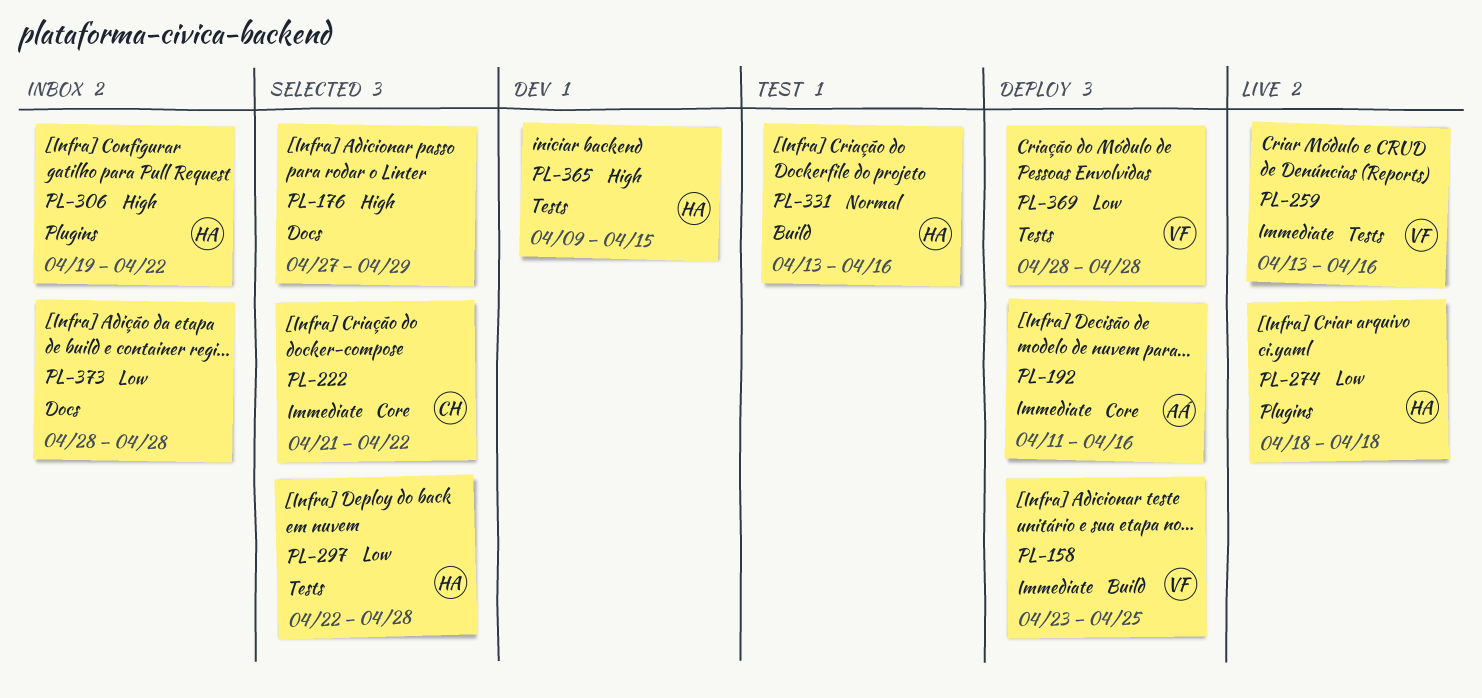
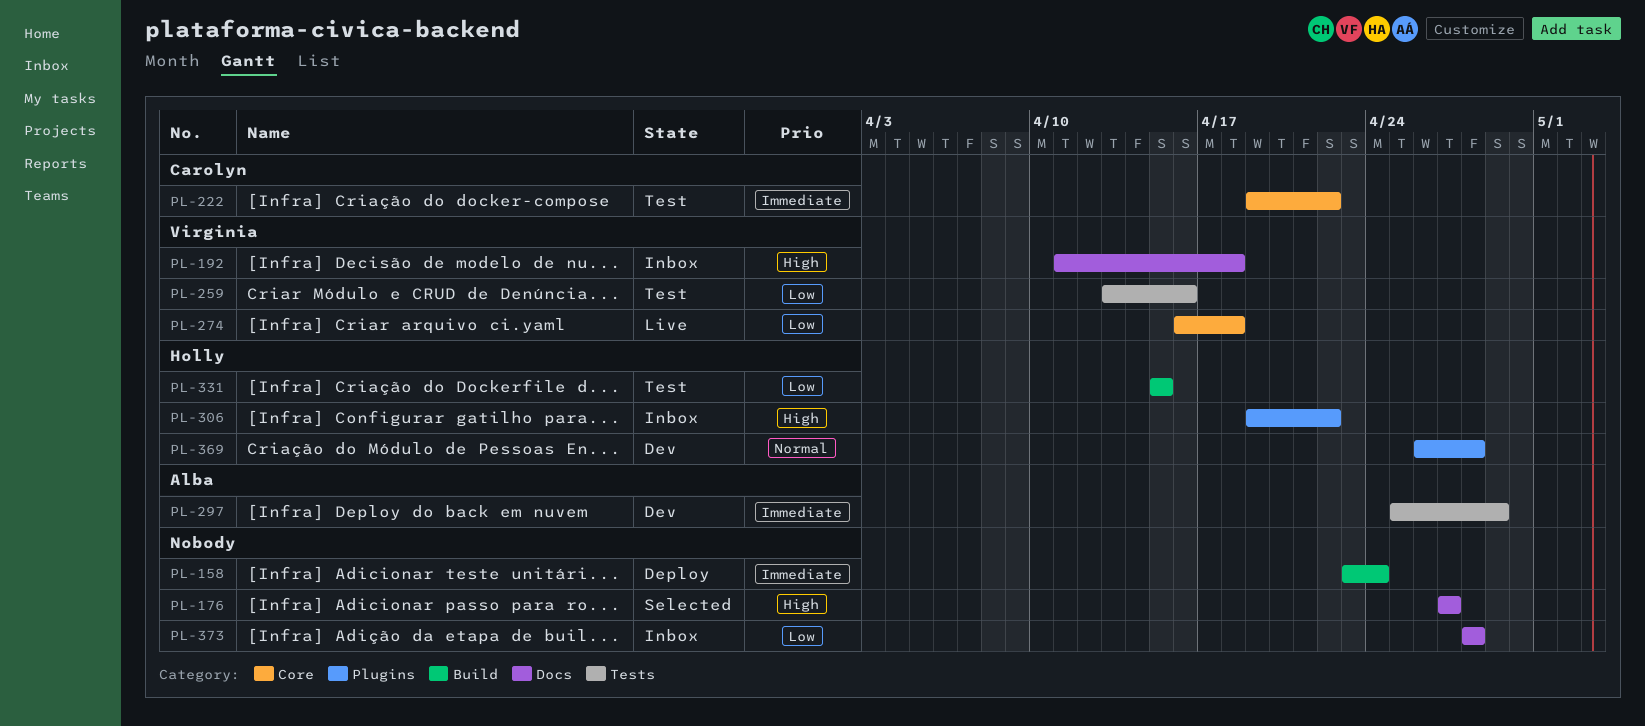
PL-158, owner: Virginia -> none
PL-158, due: Apr 25 -> Apr 24
PL-176, due: Apr 29 -> Apr 27
PL-192, status: Deploy -> Inbox
PL-192, owner: Alba -> Virginia
PL-192, priority: Immediate -> High
PL-192, label: Core -> Docs
PL-192, due: Apr 16 -> Apr 18
PL-222, status: Selected -> Test
PL-222, start: Apr 21 -> Apr 19
PL-259, status: Live -> Test
PL-259, priority: Immediate -> Low
PL-274, owner: Holly -> Virginia
PL-274, label: Plugins -> Core
PL-274, start: Apr 18 -> Apr 16
PL-297, status: Selected -> Dev
PL-297, owner: Holly -> Alba
PL-297, priority: Low -> Immediate
PL-297, start: Apr 22 -> Apr 25
PL-297, due: Apr 28 -> Apr 29
PL-331, priority: Normal -> Low
PL-331, start: Apr 13 -> Apr 15
PL-331, due: Apr 16 -> Apr 15
PL-365: present -> none
PL-369, status: Deploy -> Dev
PL-369, owner: Virginia -> Holly
PL-369, priority: Low -> Normal
PL-369, label: Tests -> Plugins
PL-369, start: Apr 28 -> Apr 26

